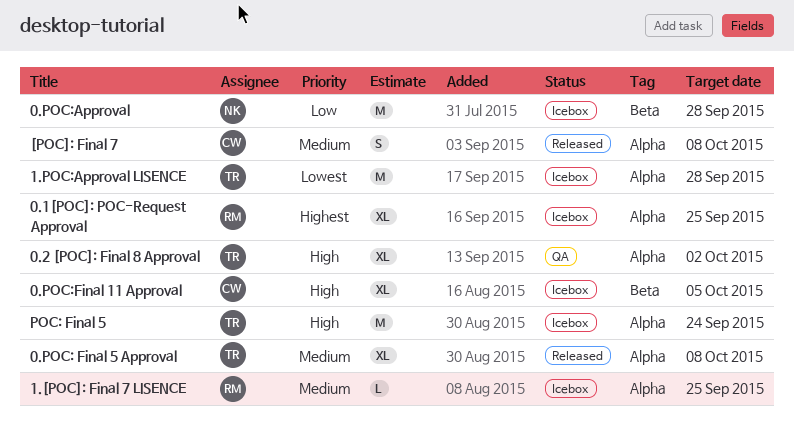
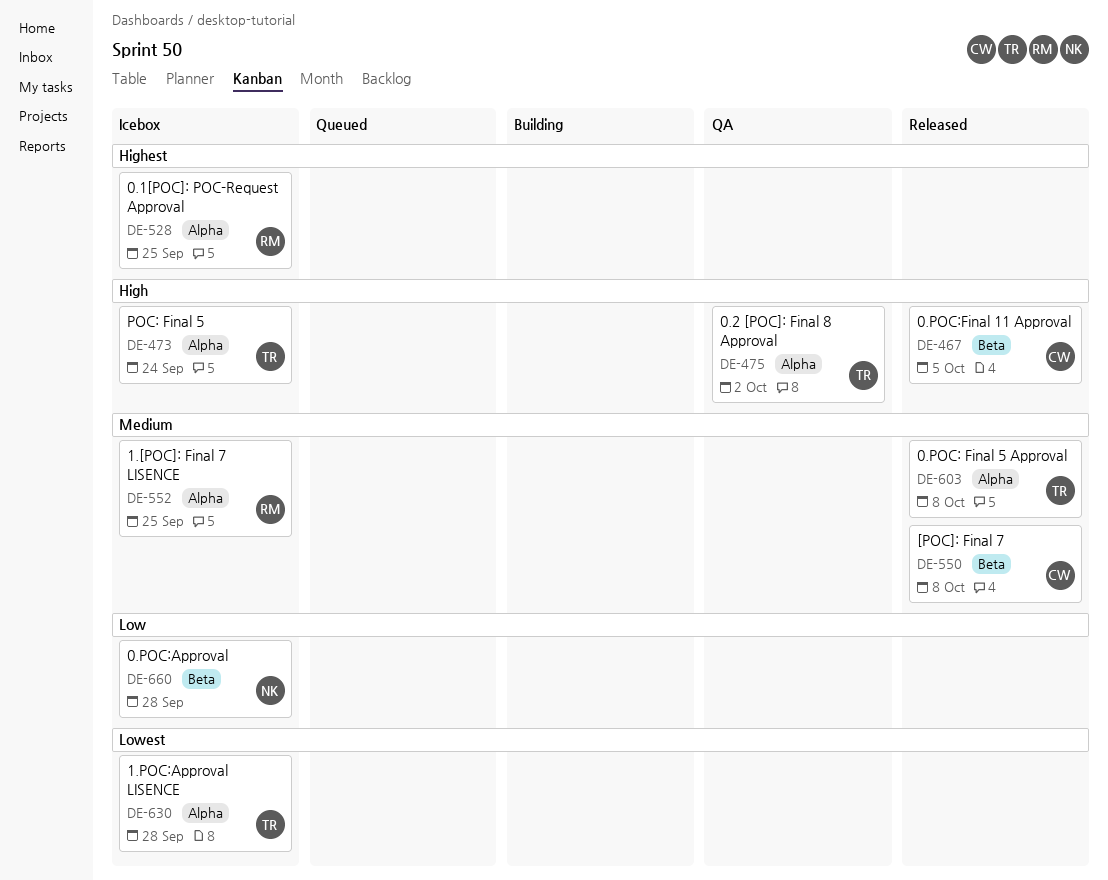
0.POC:Final 11 Approval, status: Icebox -> Released
[POC]: Final 7, label: Alpha -> Beta

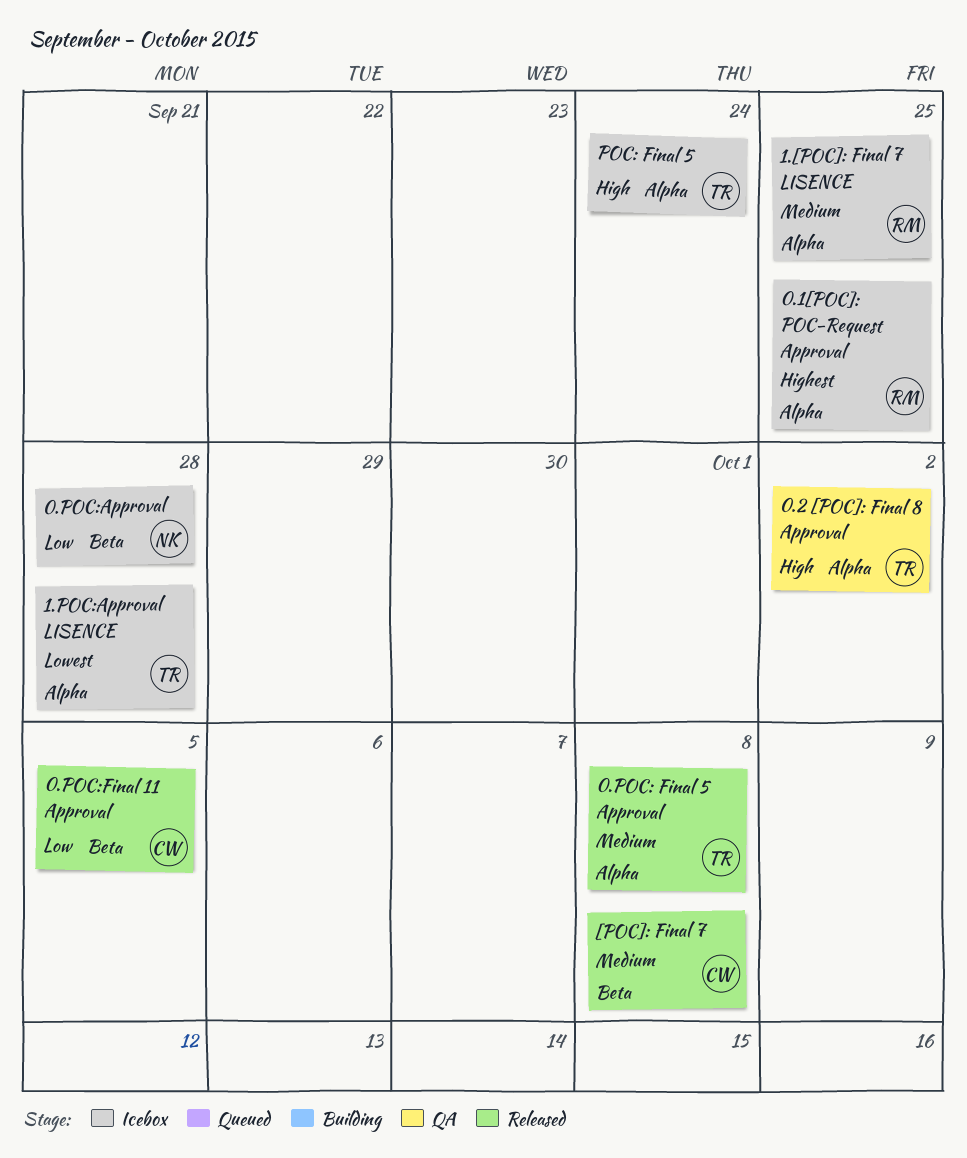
0.POC:Final 11 Approval, priority: High -> Low

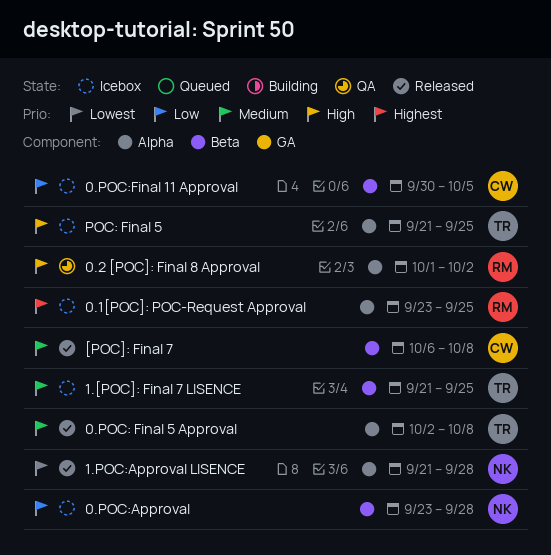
0.2 [POC]: Final 8 Approval, owner: TR -> RM
0.POC:Final 11 Approval, status: Released -> Icebox
1.[POC]: Final 7 LISENCE, owner: RM -> TR
1.[POC]: Final 7 LISENCE, label: Alpha -> Beta
1.POC:Approval LISENCE, status: Icebox -> Released
1.POC:Approval LISENCE, owner: TR -> NK
POC: Final 5, due: Sep 24 -> Sep 25

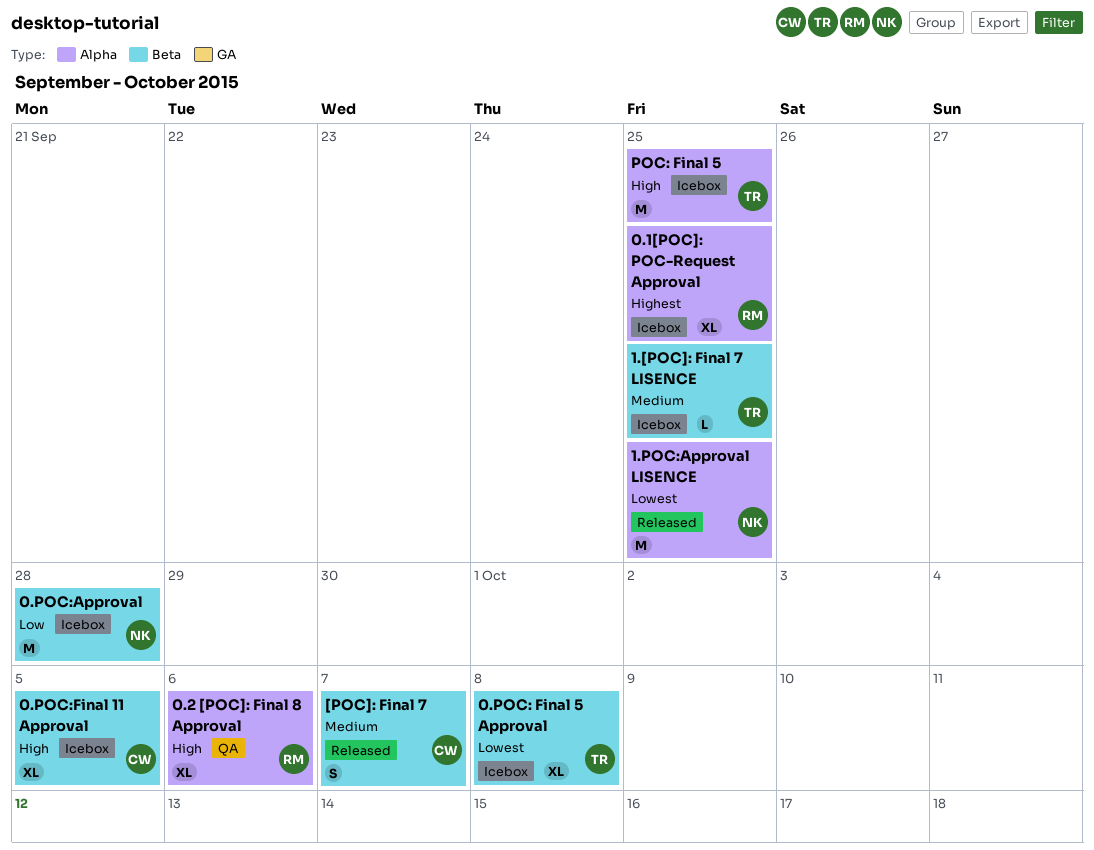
0.2 [POC]: Final 8 Approval, due: Oct 2 -> Oct 6
0.POC: Final 5 Approval, status: Released -> Icebox
0.POC: Final 5 Approval, priority: Medium -> Lowest
0.POC: Final 5 Approval, label: Alpha -> Beta
0.POC:Final 11 Approval, priority: Low -> High
1.POC:Approval LISENCE, due: Sep 28 -> Sep 25
[POC]: Final 7, due: Oct 8 -> Oct 7

